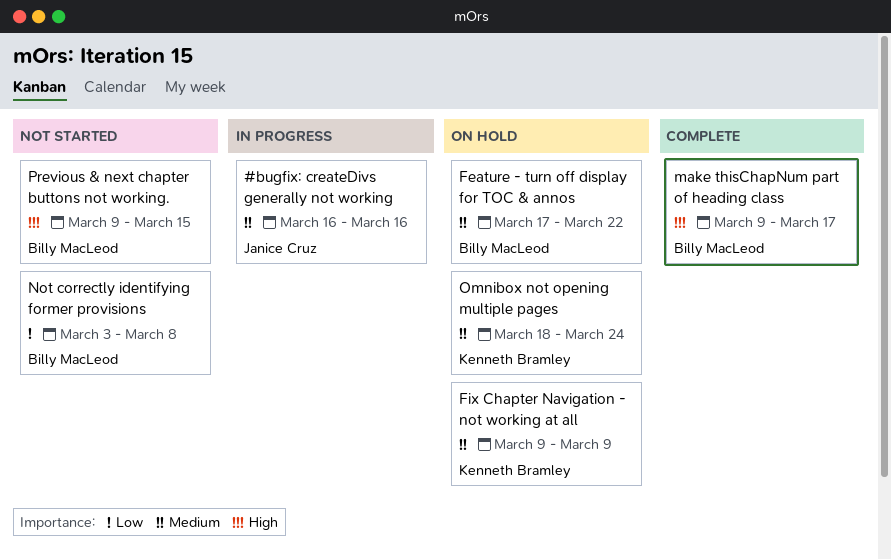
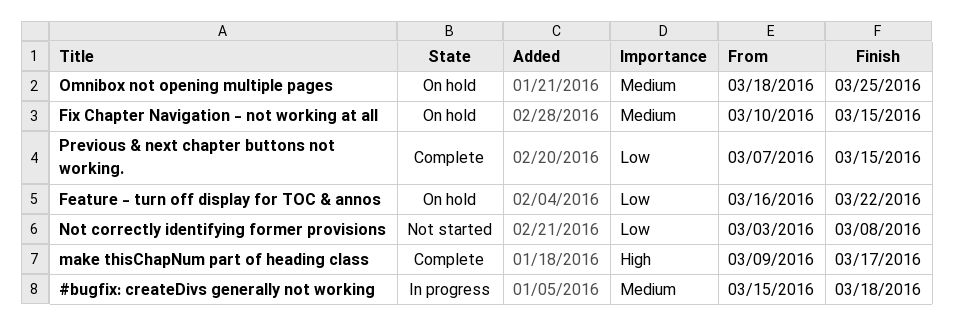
#bugfix: createDivs generally not working, start: Mar 16 -> Mar 15
#bugfix: createDivs generally not working, due: Mar 16 -> Mar 18
Feature - turn off display for TOC & annos, priority: Medium -> Low
Feature - turn off display for TOC & annos, start: Mar 17 -> Mar 16
Fix Chapter Navigation - not working at all, start: Mar 9 -> Mar 10
Fix Chapter Navigation - not working at all, due: Mar 9 -> Mar 15
Omnibox not opening multiple pages, due: Mar 24 -> Mar 25
Previous & next chapter buttons not working., status: Not started -> Complete
Previous & next chapter buttons not working., priority: High -> Low
Previous & next chapter buttons not working., start: Mar 9 -> Mar 7

